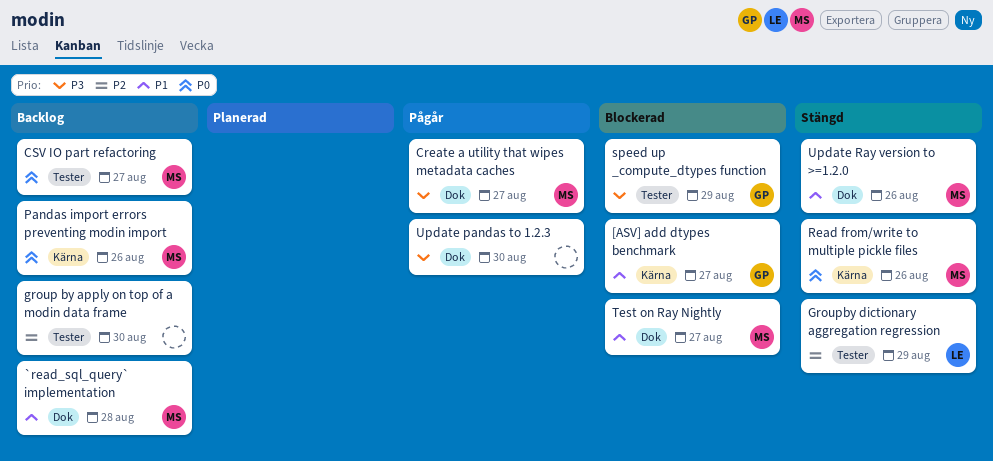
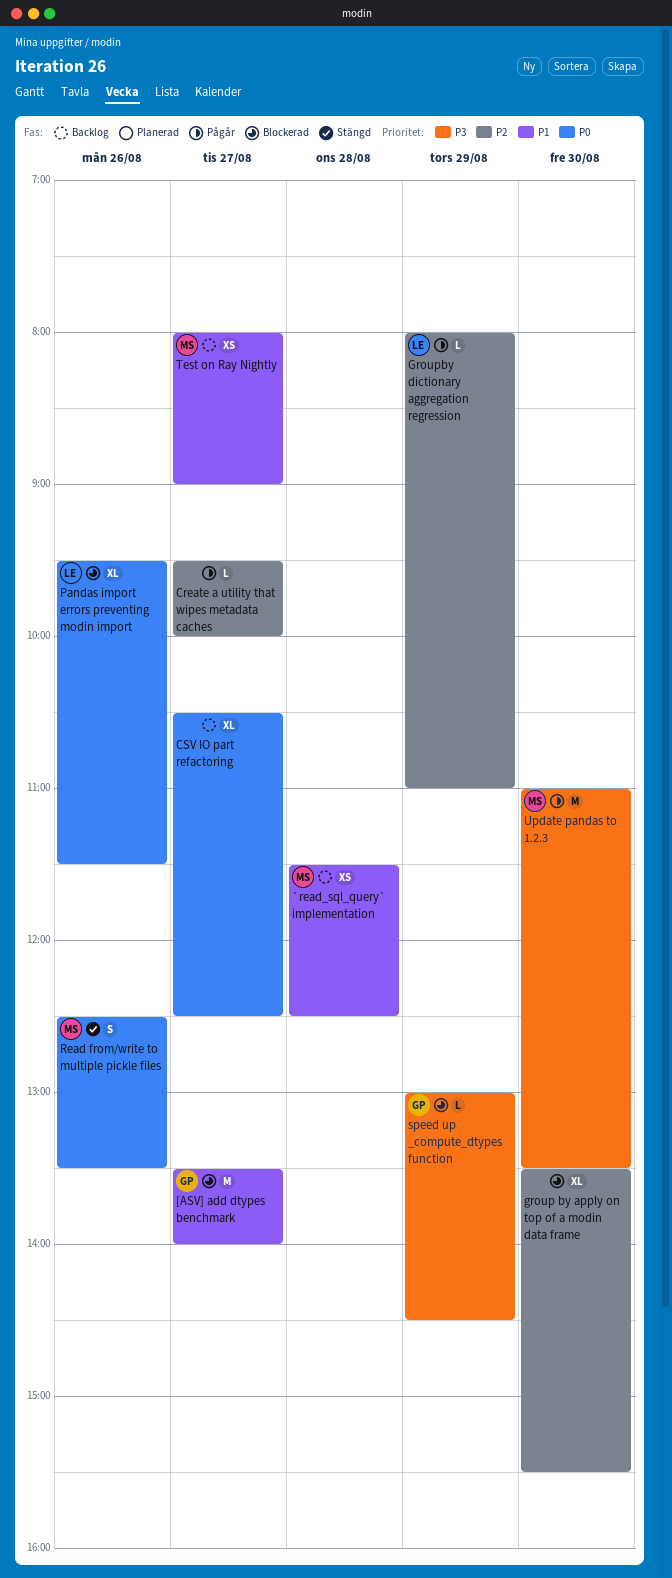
Create a utility that wipes metadata caches, owner: MS -> none
Create a utility that wipes metadata caches, priority: P3 -> P2
CSV IO part refactoring, owner: MS -> none
group by apply on top of a modin data frame, status: Backlog -> Blockerad
Groupby dictionary aggregation regression, status: Stängd -> Pågår
Pandas import errors preventing modin import, status: Backlog -> Blockerad
Pandas import errors preventing modin import, owner: MS -> LE
Test on Ray Nightly, status: Blockerad -> Backlog
Update pandas to 1.2.3, owner: none -> MS
Update Ray version to >=1.2.0: present -> none

